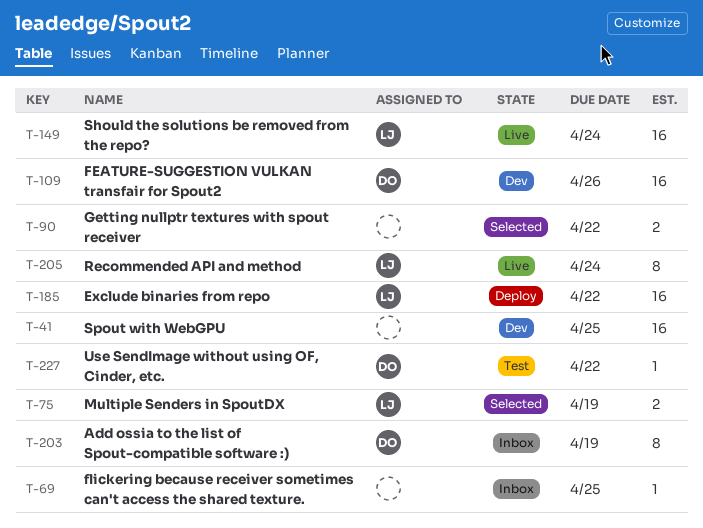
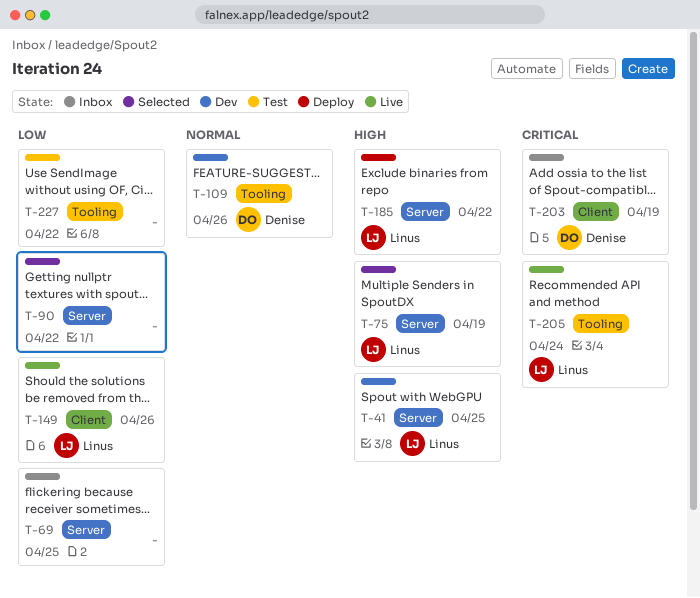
T-41, owner: none -> Linus
T-149, due: Apr 24 -> Apr 26
T-227, owner: Denise -> none

